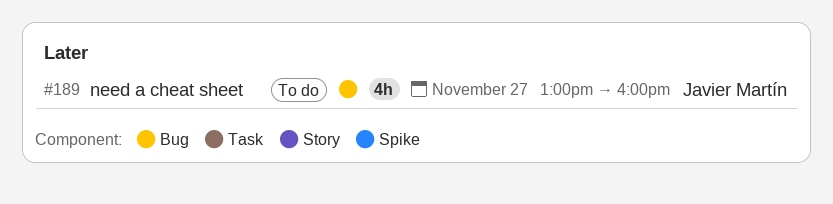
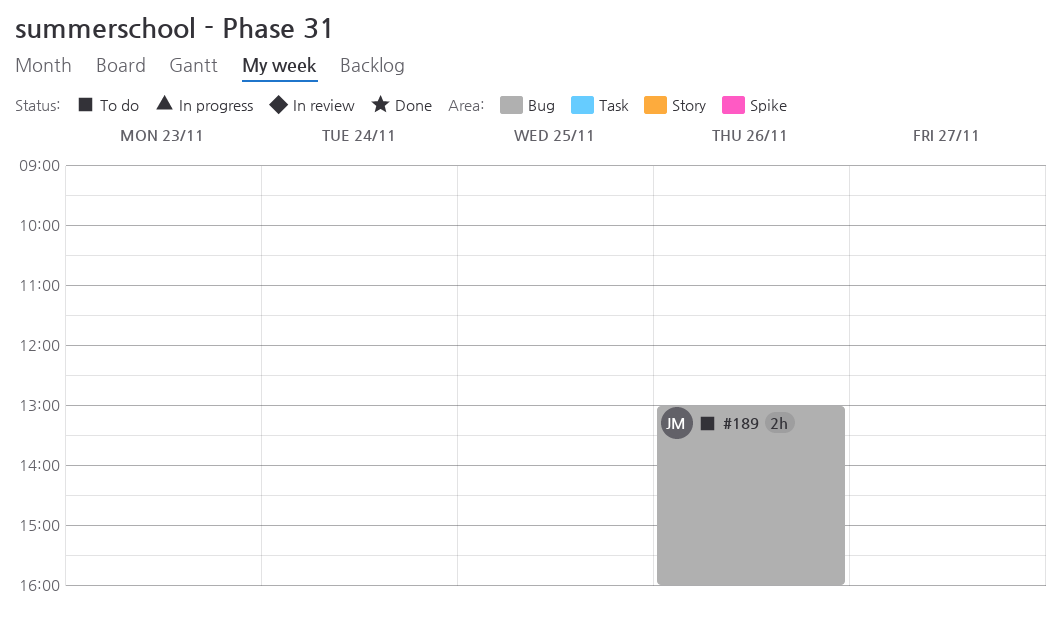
#189, estimate: 4h -> 2h
#189, day: Nov 27 -> Nov 26

